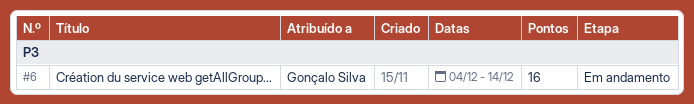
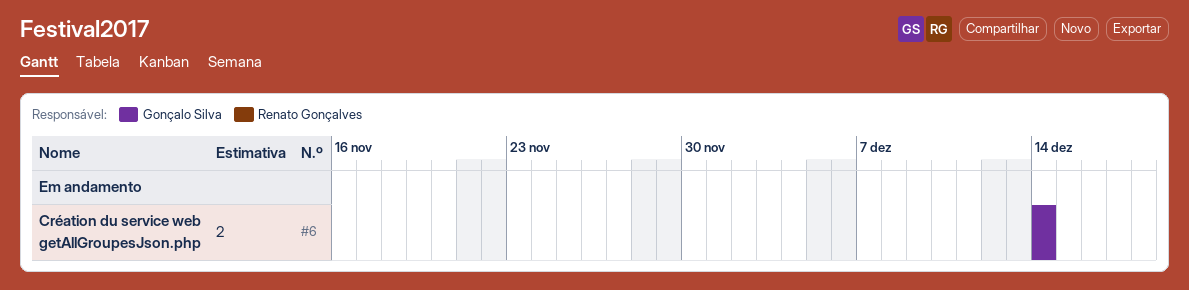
#6, estimate: 16 -> 2
#6, start: Dec 4 -> Dec 14

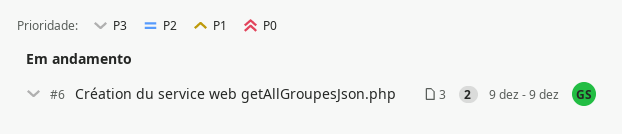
#6, start: Dec 14 -> Dec 9
#6, due: Dec 14 -> Dec 9

